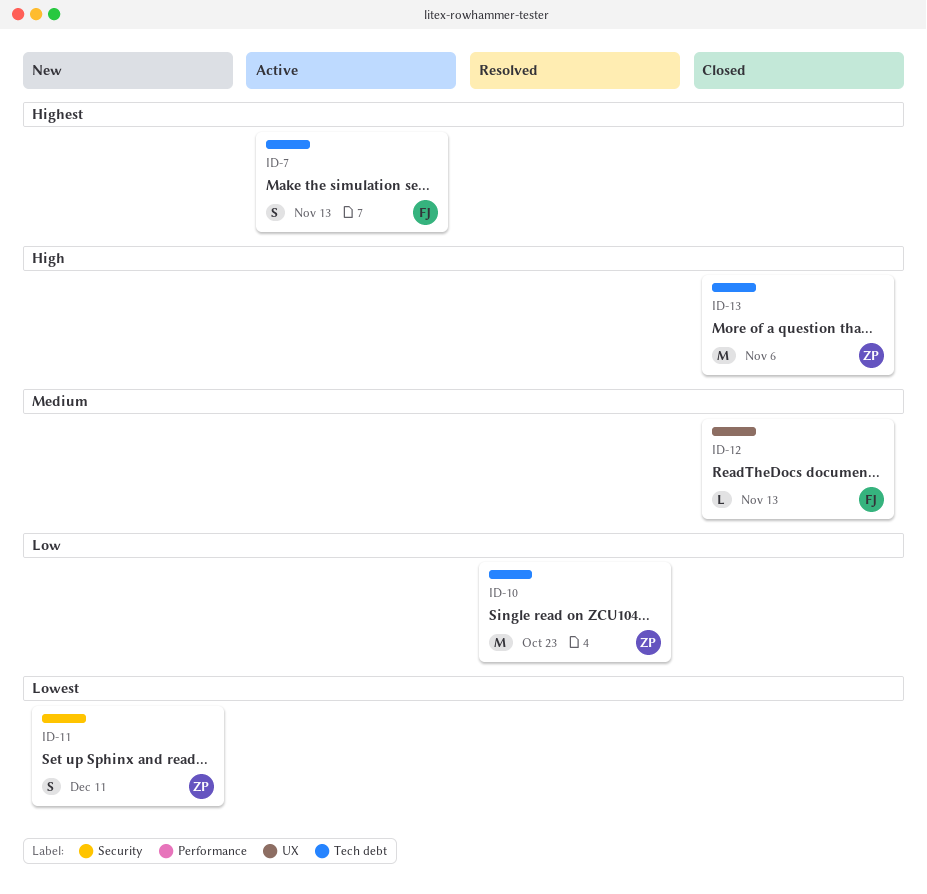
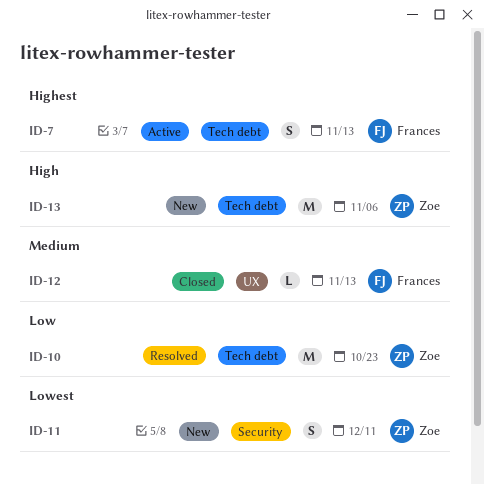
ID-13, status: Closed -> New

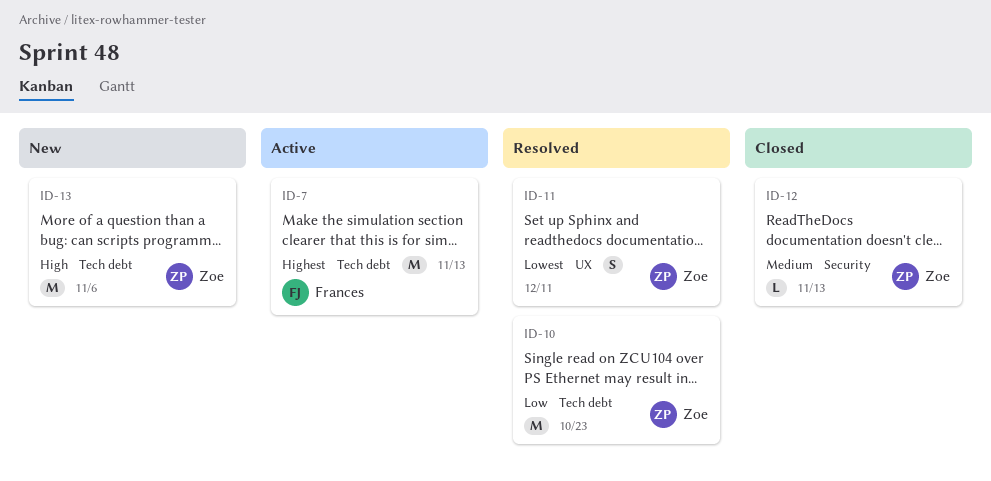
ID-7, estimate: S -> M
ID-11, status: New -> Resolved
ID-11, label: Security -> UX
ID-12, owner: Frances -> Zoe
ID-12, label: UX -> Security

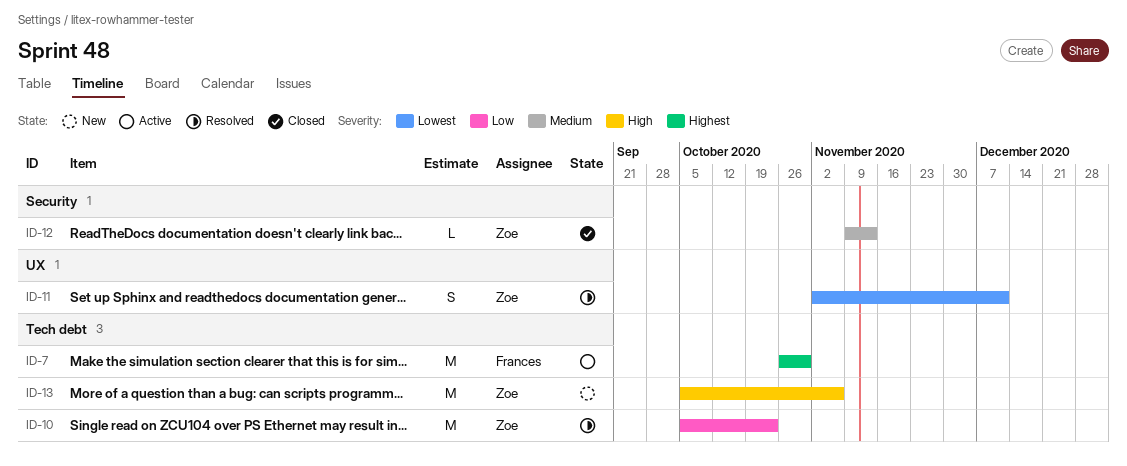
ID-7, due: Nov 13 -> Oct 30

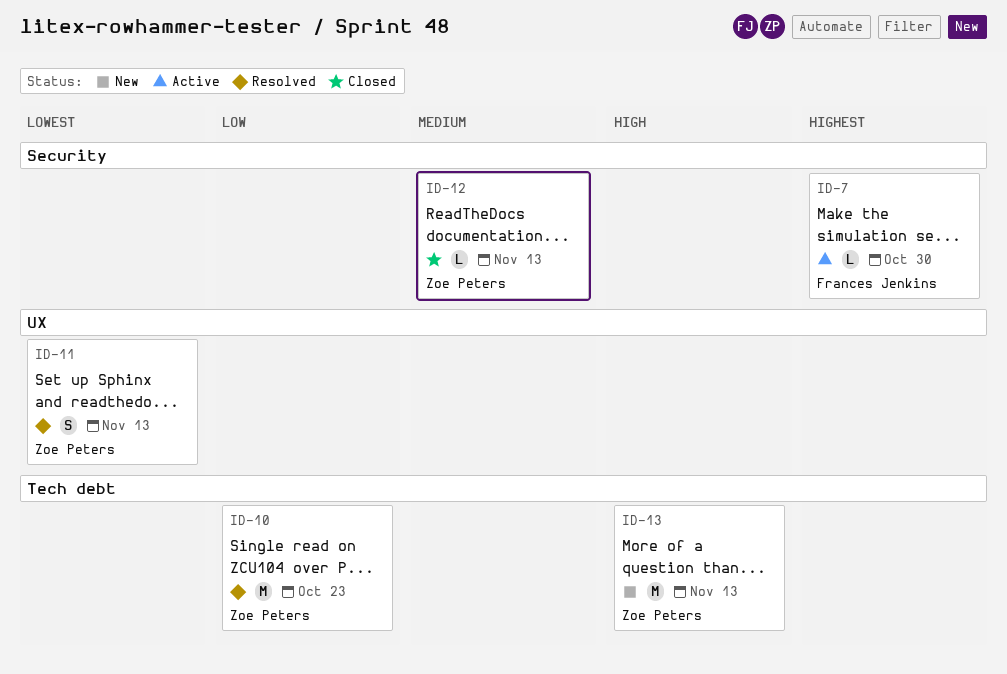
ID-7, label: Tech debt -> Security
ID-7, estimate: M -> L
ID-11, due: Dec 11 -> Nov 13
ID-13, due: Nov 6 -> Nov 13

